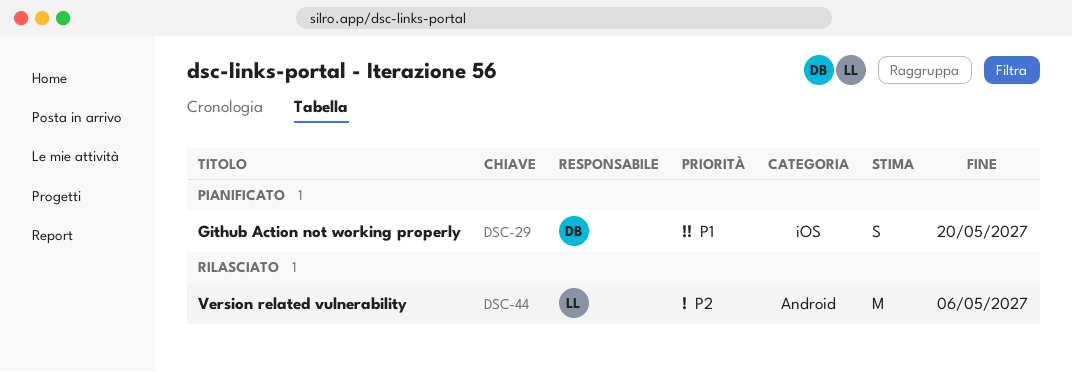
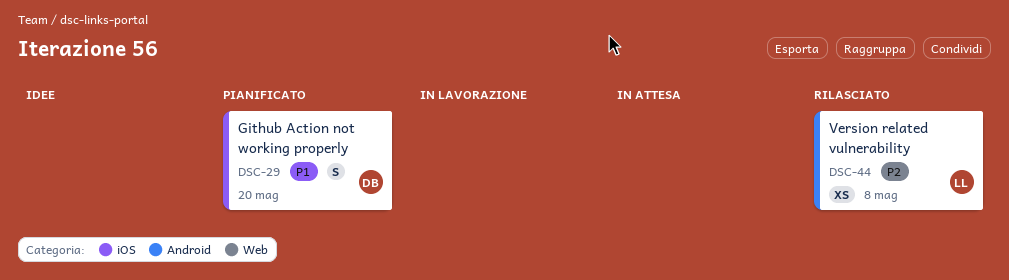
DSC-44, estimate: M -> XS
DSC-44, due: May 6 -> May 8

